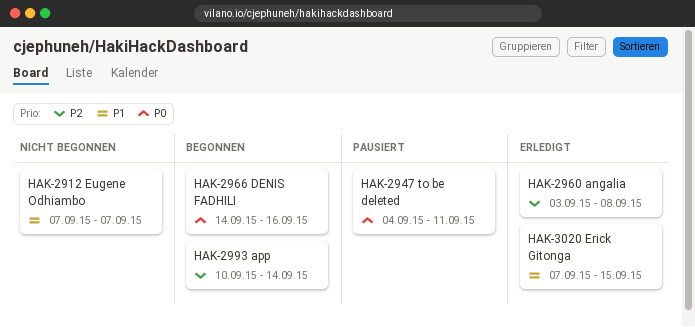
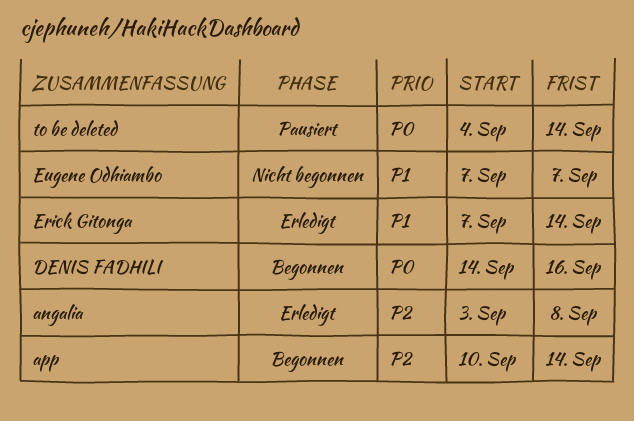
Erick Gitonga, due: Sep 15 -> Sep 14
to be deleted, due: Sep 11 -> Sep 14

